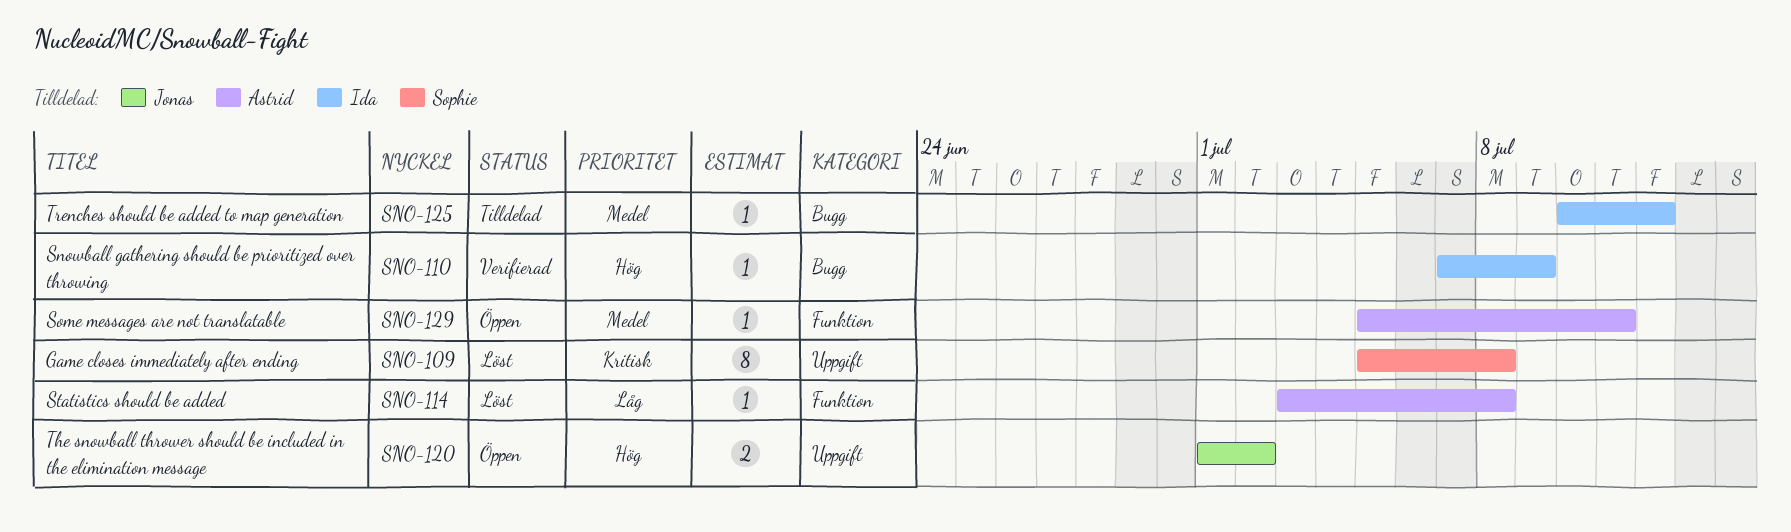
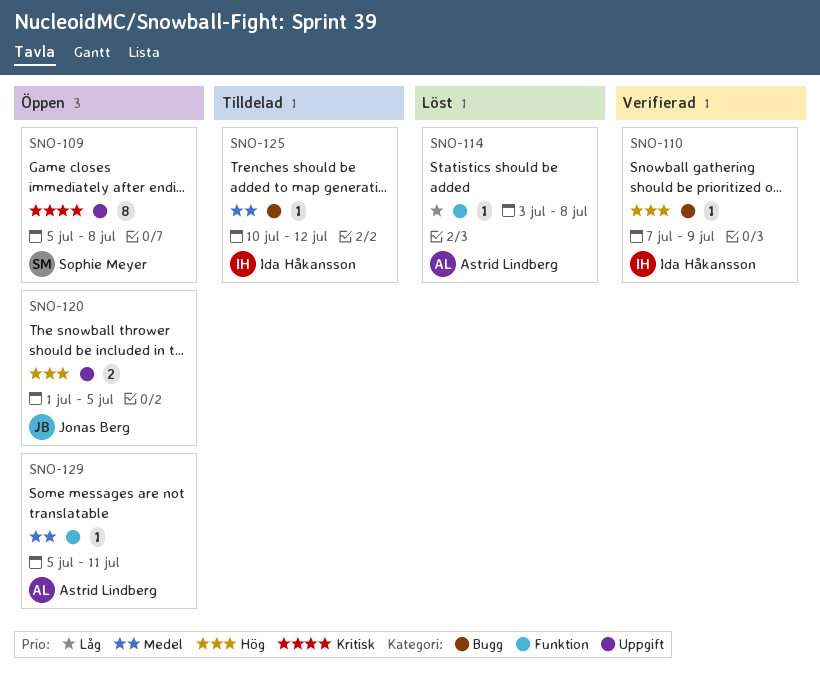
SNO-109, status: Löst -> Öppen
SNO-120, due: Jul 2 -> Jul 5

